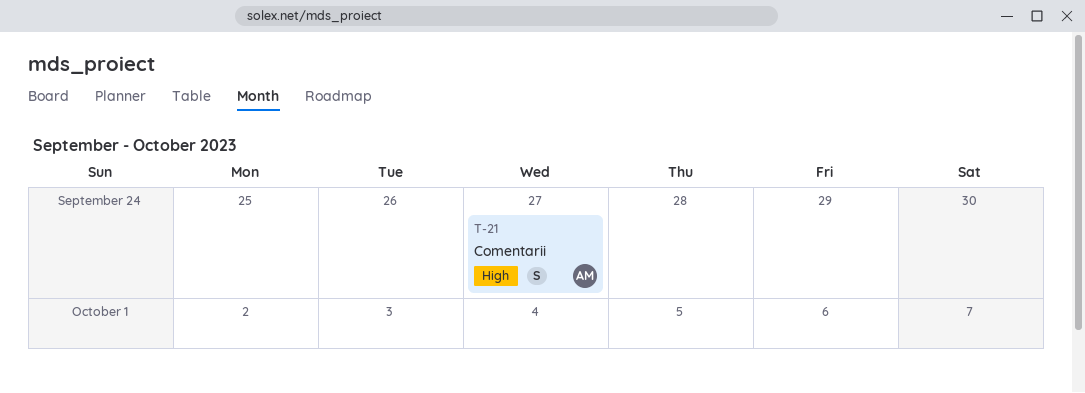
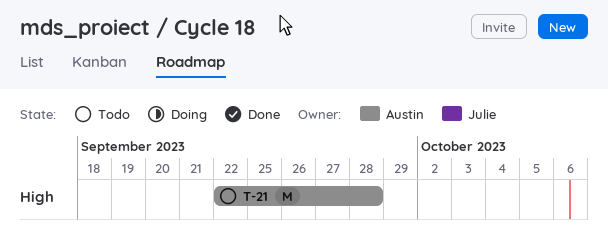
T-21, estimate: S -> M
T-21, due: Sep 27 -> Sep 28

